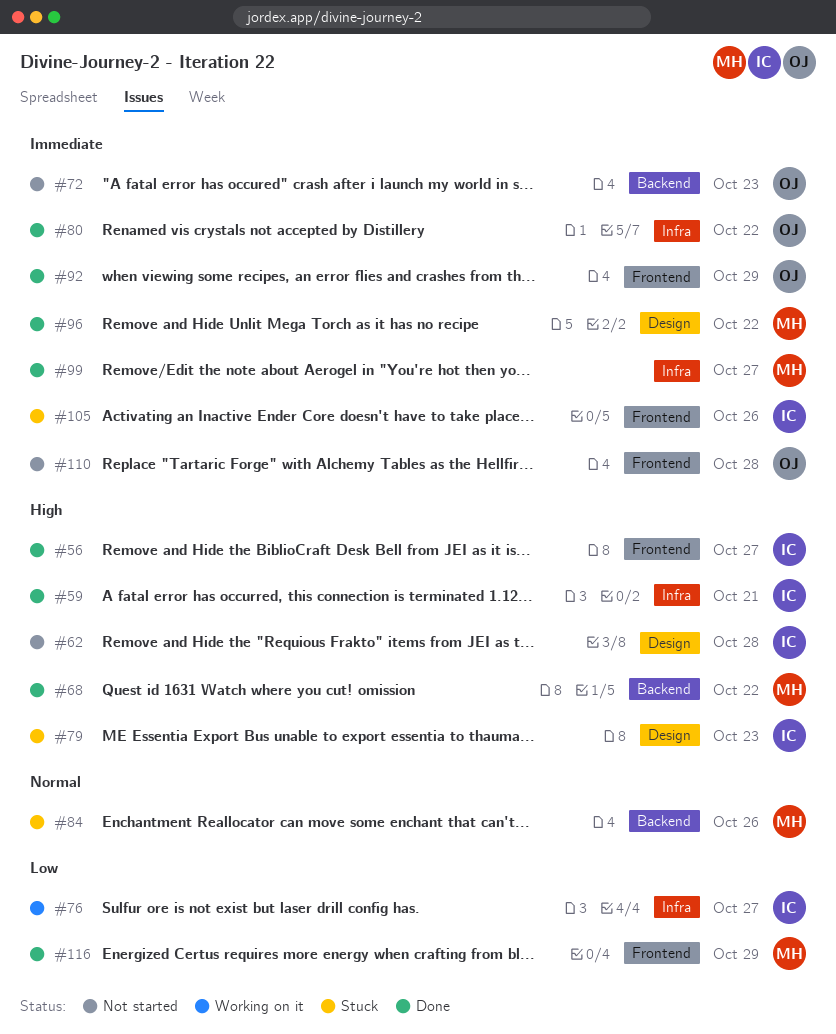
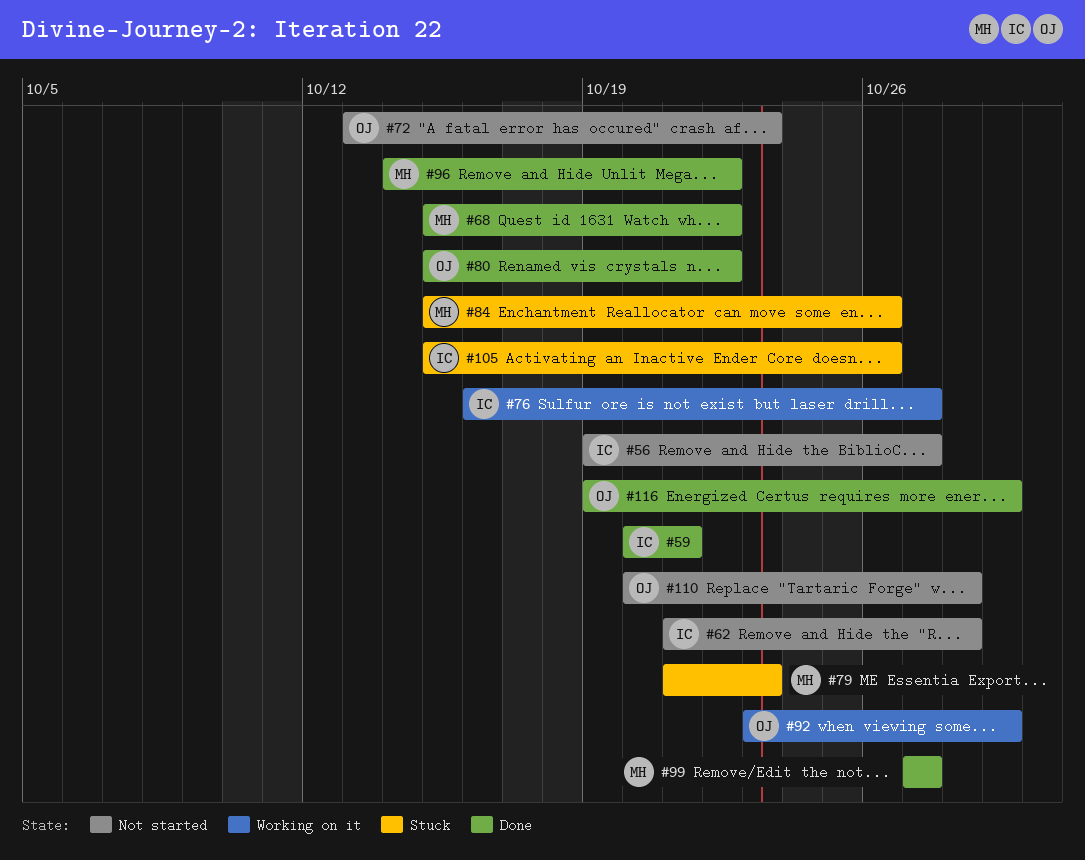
#56, status: Done -> Not started
#79, owner: IC -> MH
#92, status: Done -> Working on it
#116, owner: MH -> OJ

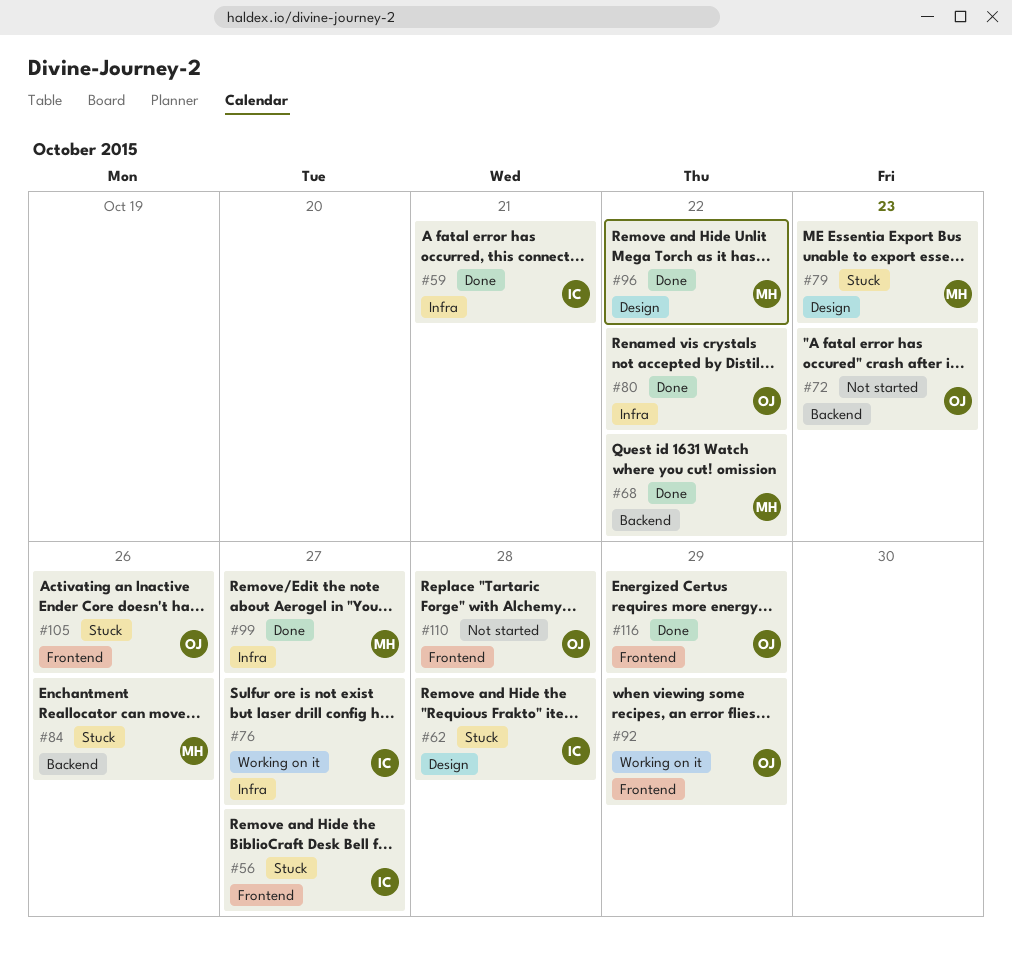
#56, status: Not started -> Stuck
#62, status: Not started -> Stuck
#105, owner: IC -> OJ

